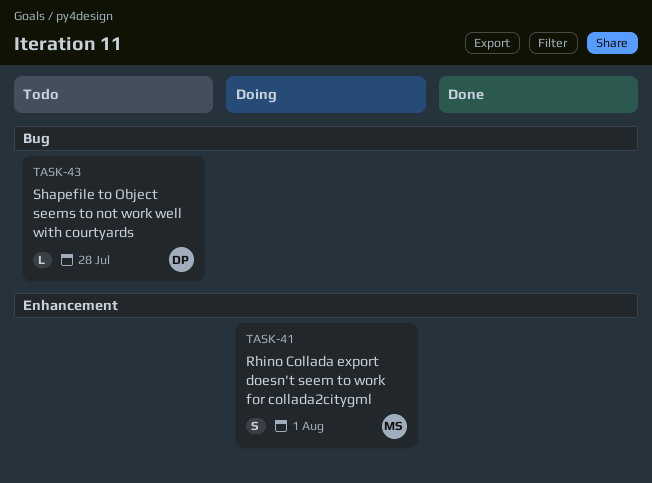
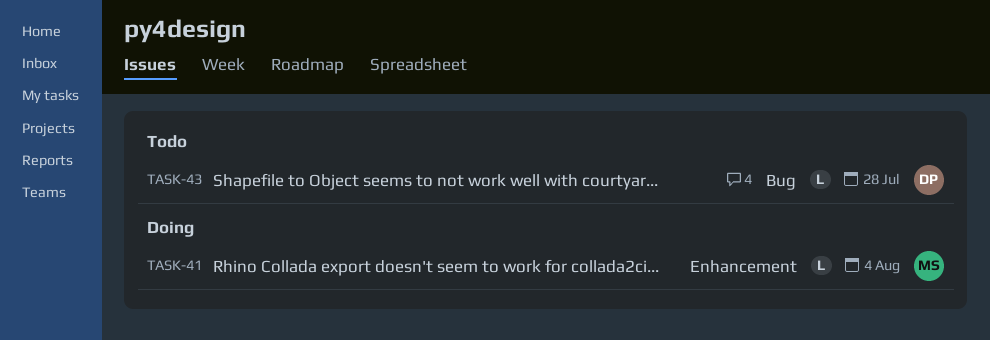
TASK-41, estimate: S -> L
TASK-41, due: Aug 1 -> Aug 4

